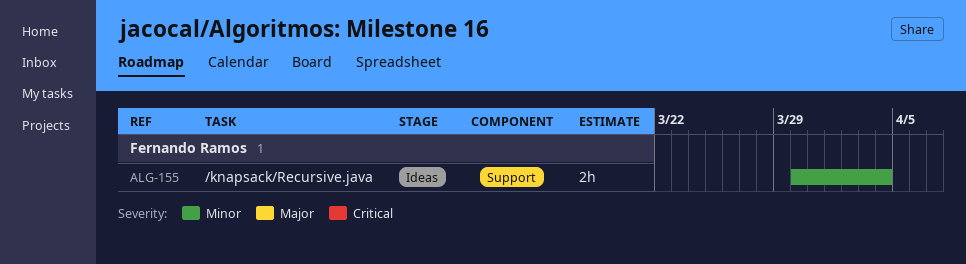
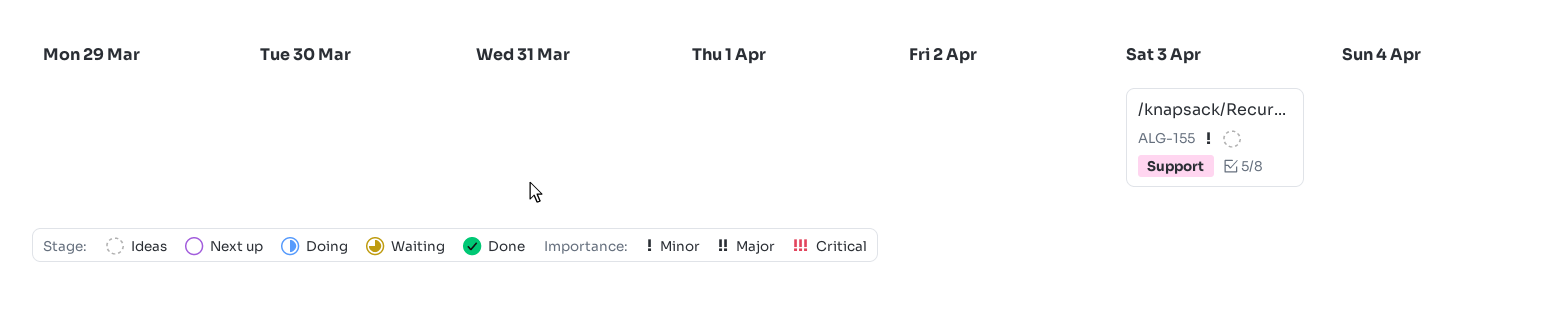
ALG-155, due: Apr 4 -> Apr 3

